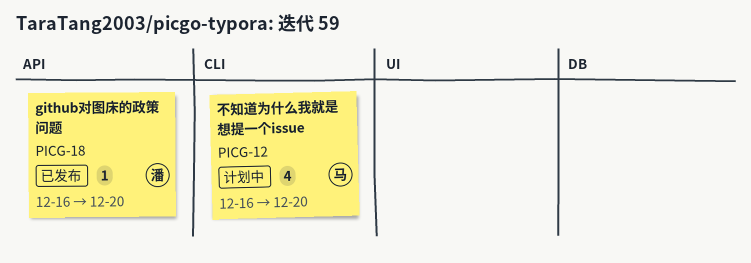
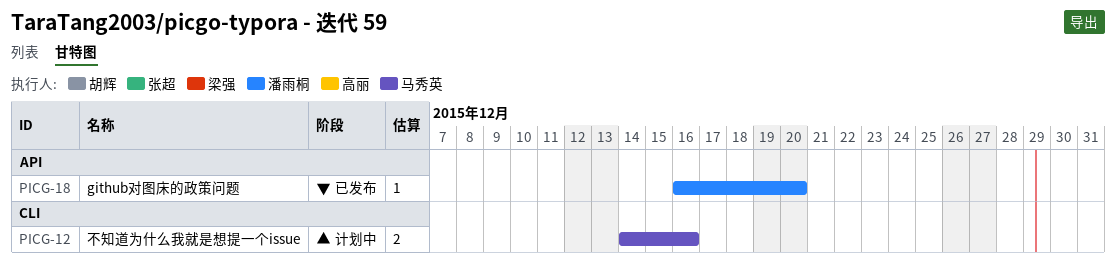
PICG-12, estimate: 4 -> 2
PICG-12, start: Dec 16 -> Dec 14
PICG-12, due: Dec 20 -> Dec 16

